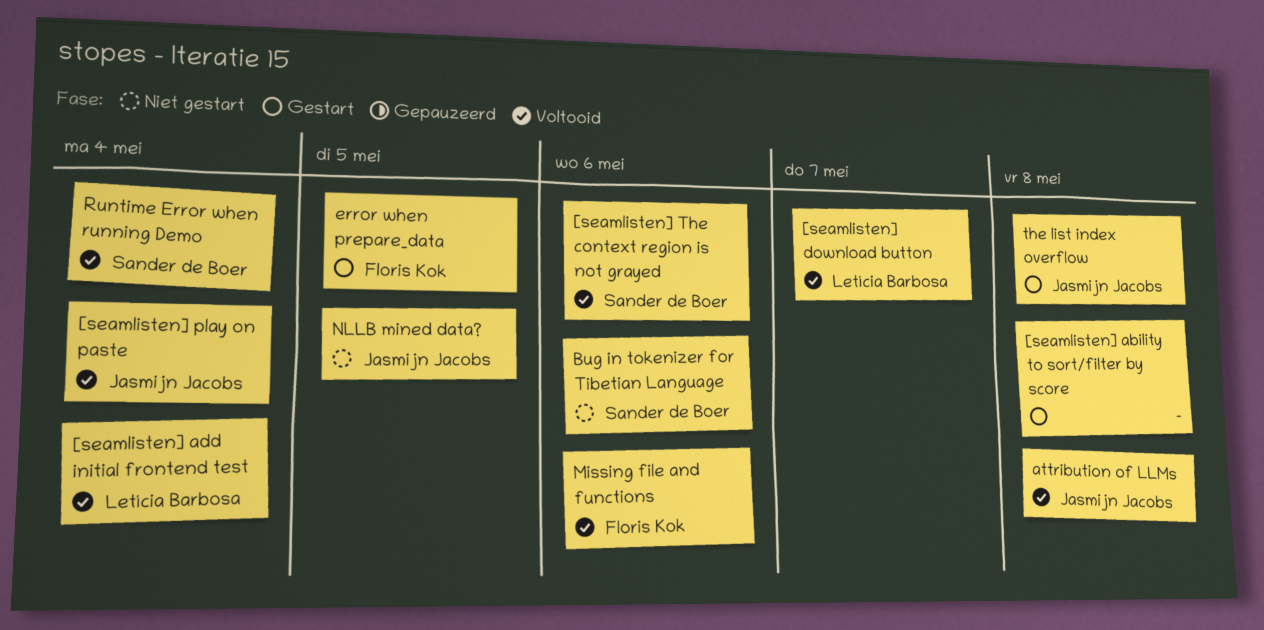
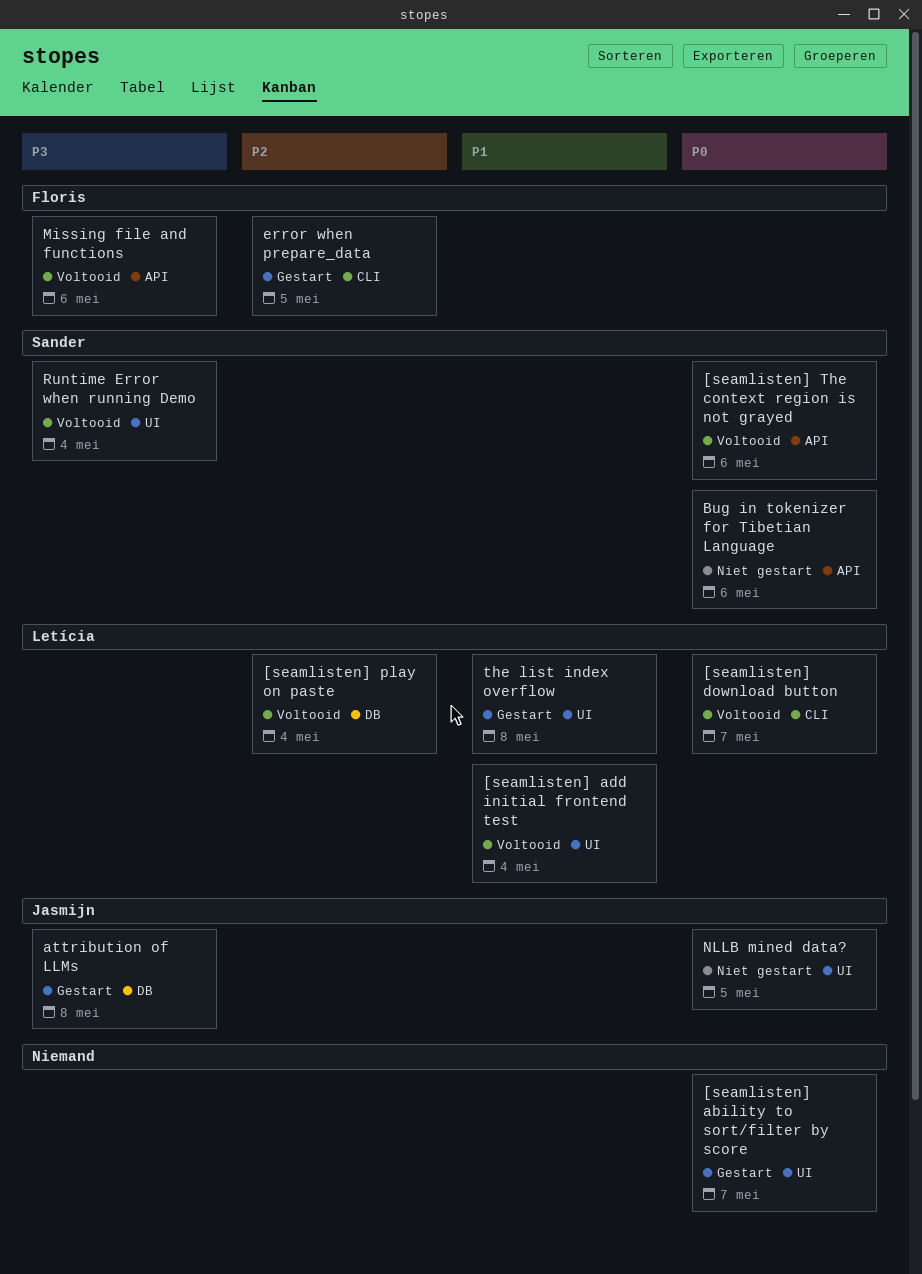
[seamlisten] ability to sort/filter by score, due: May 8 -> May 7
[seamlisten] play on paste, owner: Jasmijn Jacobs -> Letícia Barbosa
attribution of LLMs, status: Voltooid -> Gestart
the list index overflow, owner: Jasmijn Jacobs -> Letícia Barbosa

